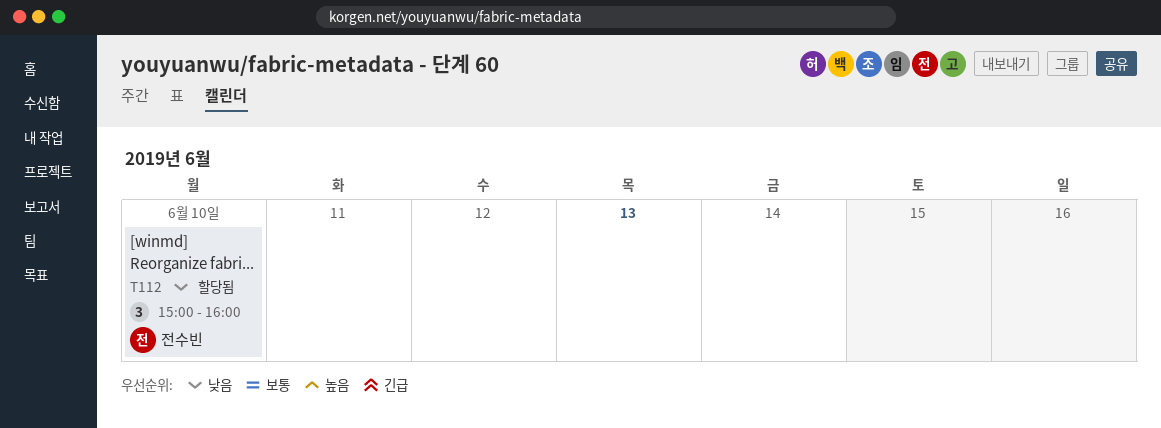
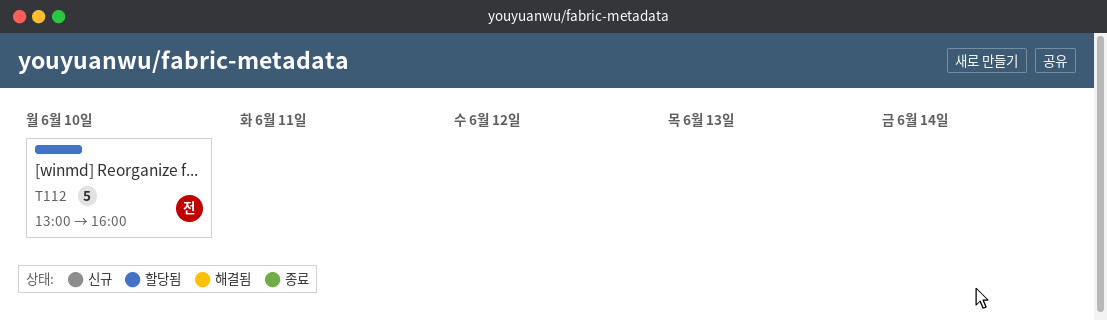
T112, estimate: 3 -> 5
T112, begins: 15:00 -> 13:00

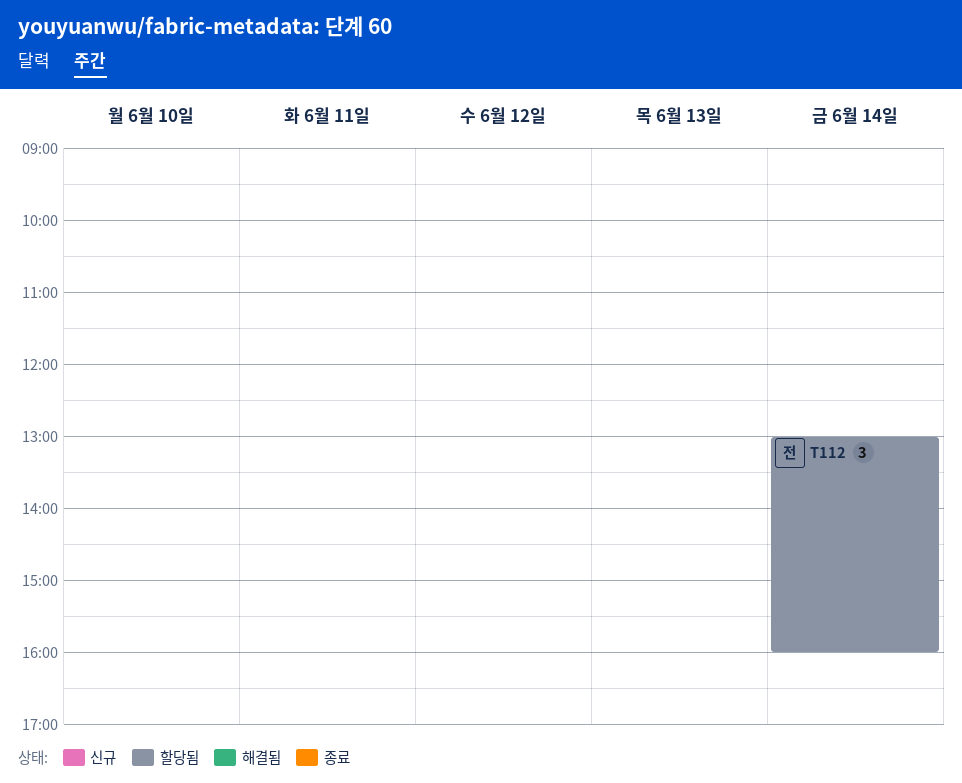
T112, estimate: 5 -> 3
T112, day: Jun 10 -> Jun 14

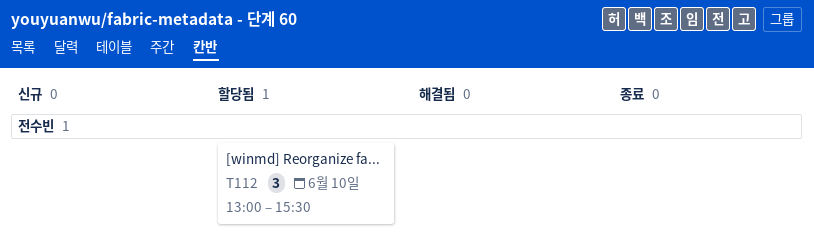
T112, day: Jun 14 -> Jun 10
T112, ends: 16:00 -> 15:30

